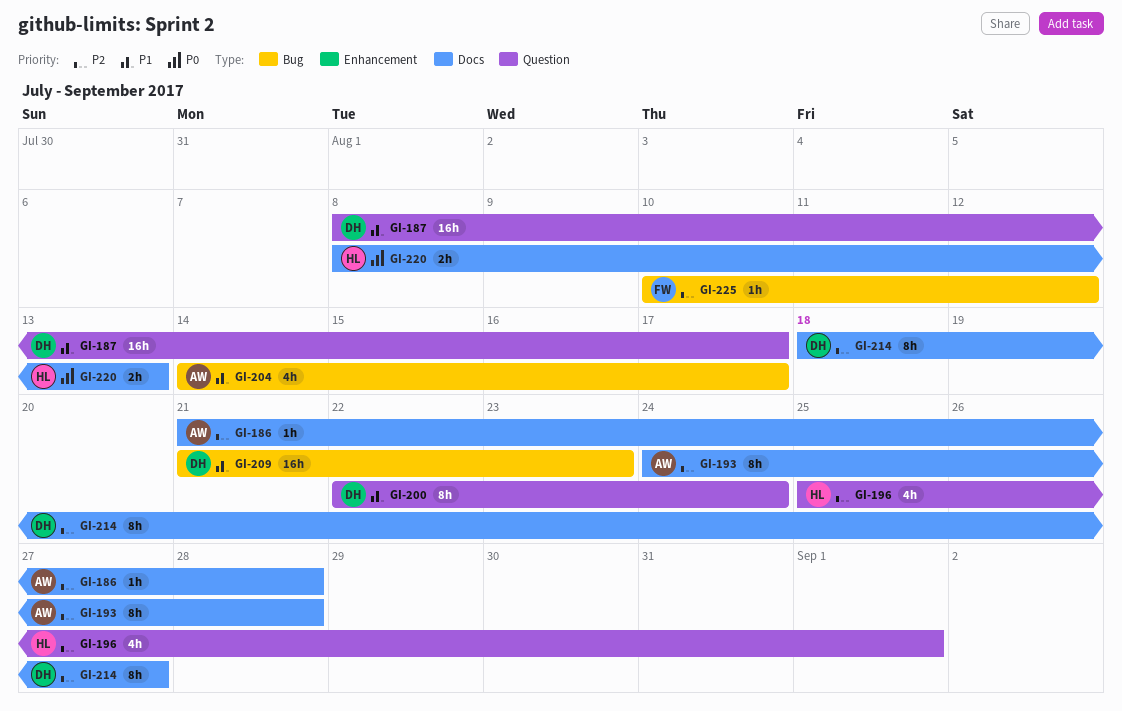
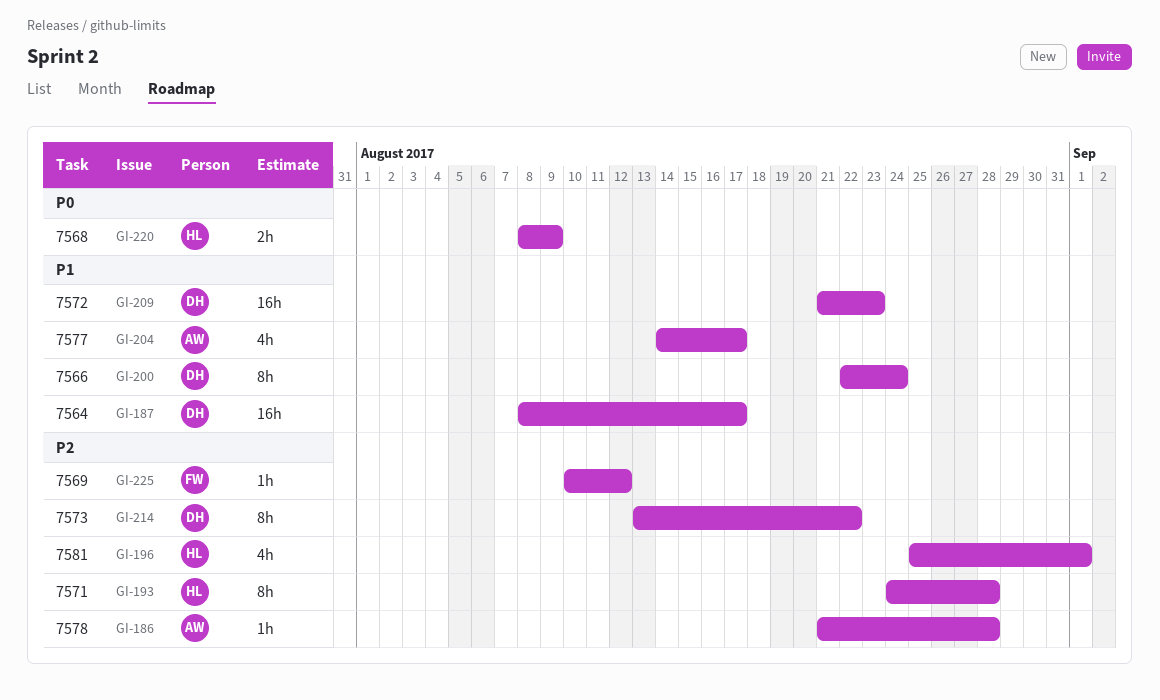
GI-193, owner: AW -> HL
GI-214, start: Aug 18 -> Aug 13
GI-214, due: Aug 27 -> Aug 22
GI-220, due: Aug 13 -> Aug 9

